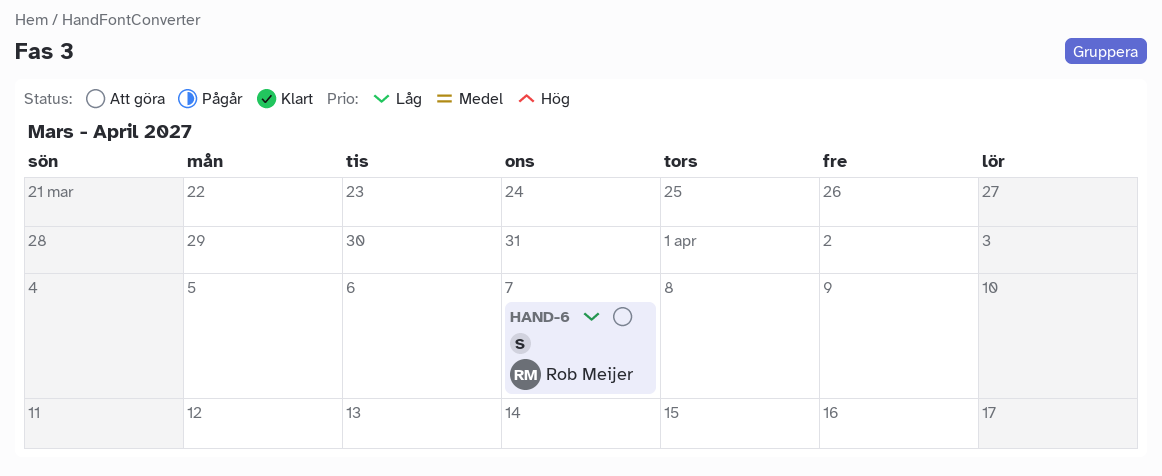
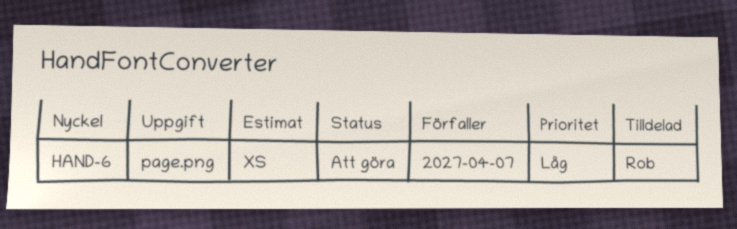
HAND-6, estimate: S -> XS

